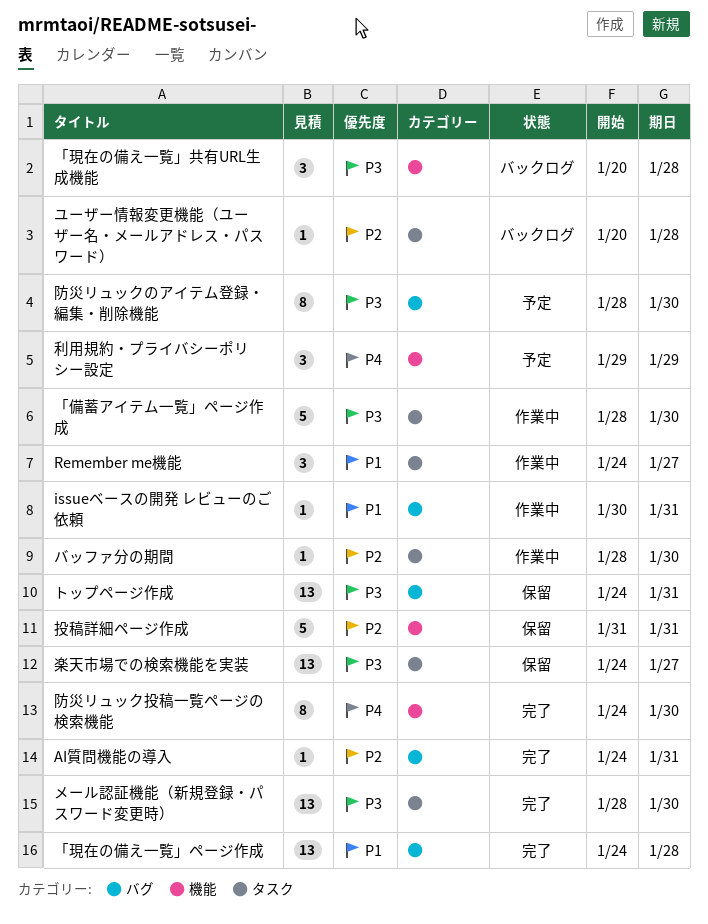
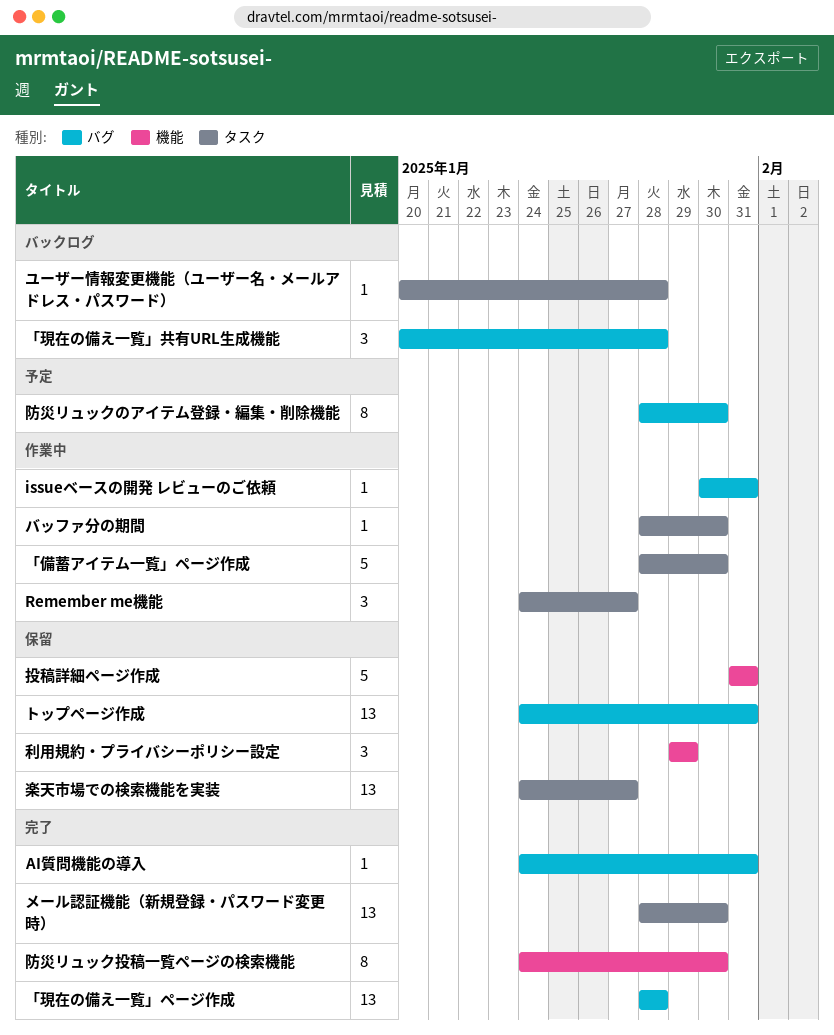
「現在の備え一覧」ページ作成, start: Jan 24 -> Jan 28
「現在の備え一覧」共有URL生成機能, label: 機能 -> バグ
利用規約・プライバシーポリシー設定, status: 予定 -> 保留

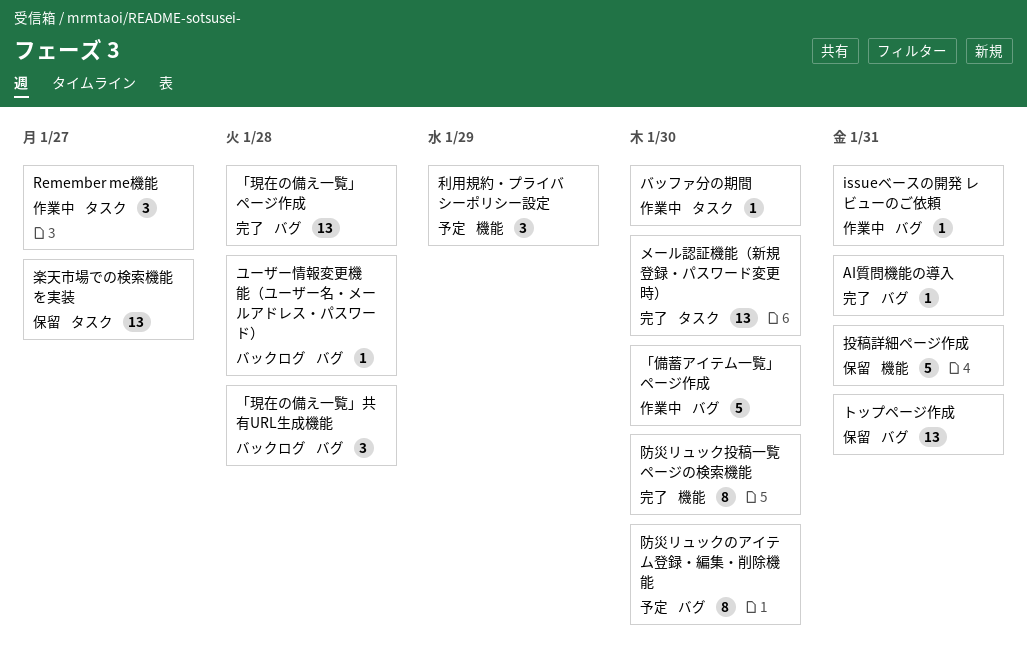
「備蓄アイテム一覧」ページ作成, label: タスク -> バグ
ユーザー情報変更機能（ユーザー名・メールアドレス・パスワード）, label: タスク -> バグ
利用規約・プライバシーポリシー設定, status: 保留 -> 予定

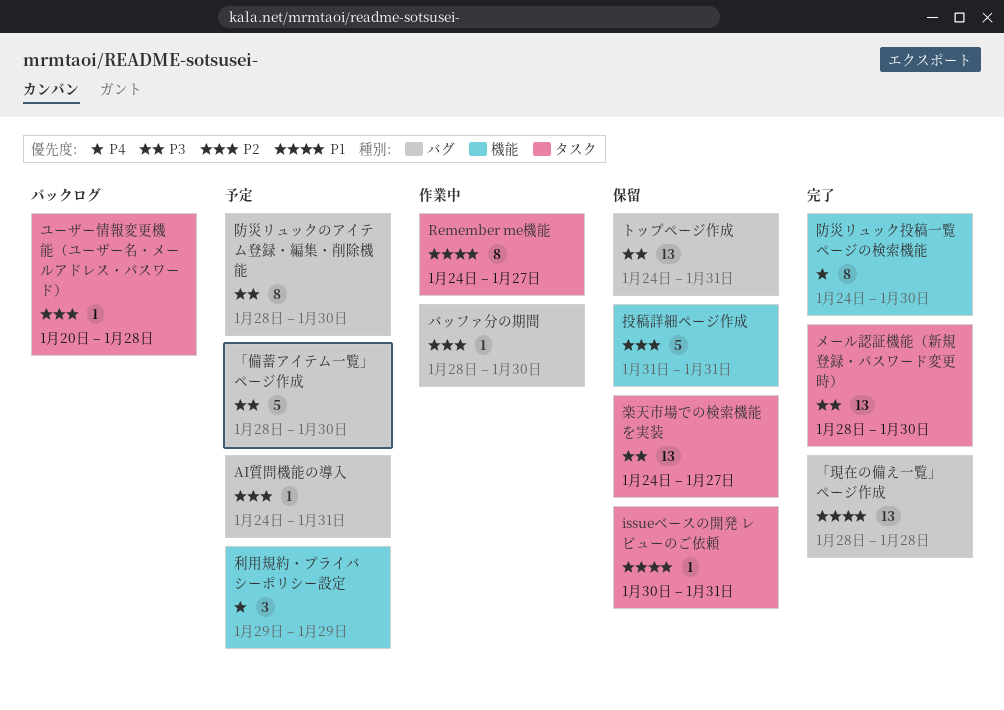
AI質問機能の導入, status: 完了 -> 予定
issueベースの開発 レビューのご依頼, status: 作業中 -> 保留
issueベースの開発 レビューのご依頼, label: バグ -> タスク
Remember me機能, estimate: 3 -> 8
「備蓄アイテム一覧」ページ作成, status: 作業中 -> 予定
「現在の備え一覧」共有URL生成機能: present -> none
バッファ分の期間, label: タスク -> バグ
ユーザー情報変更機能（ユーザー名・メールアドレス・パスワード）, label: バグ -> タスク

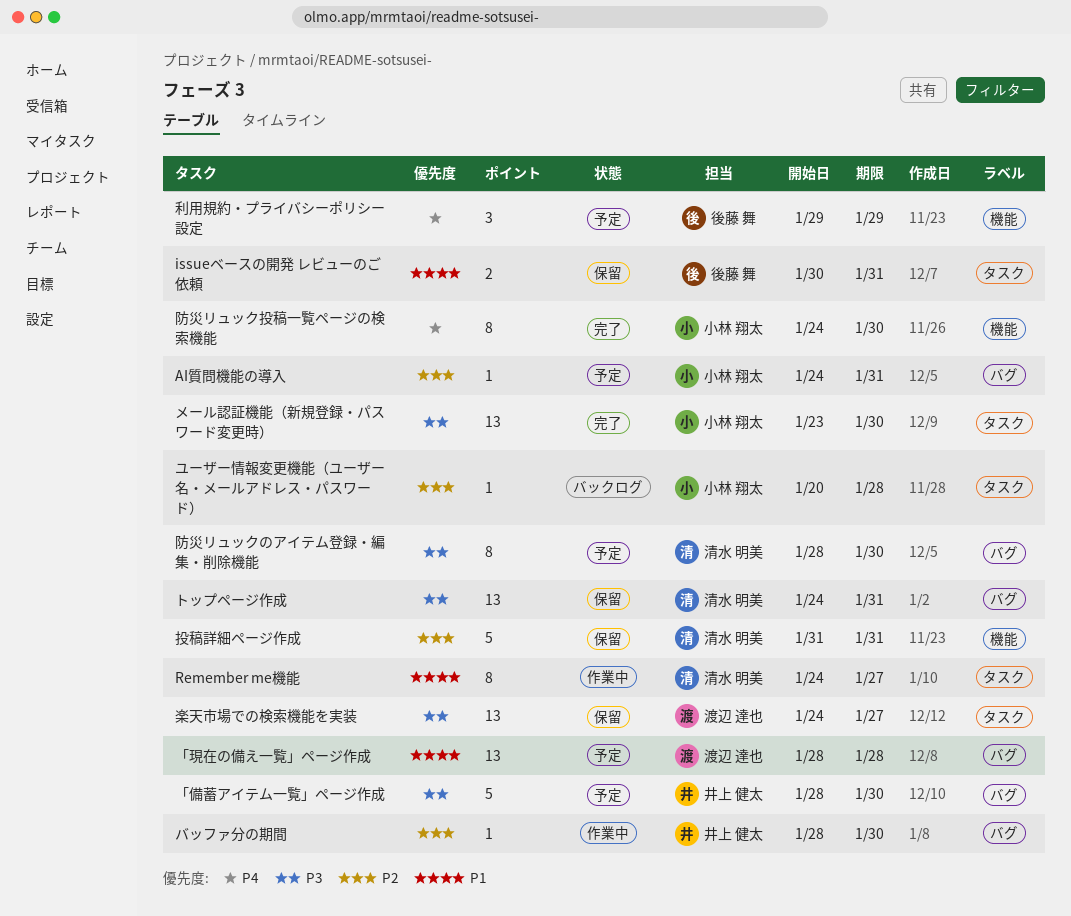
issueベースの開発 レビューのご依頼, estimate: 1 -> 2
「現在の備え一覧」ページ作成, status: 完了 -> 予定
メール認証機能（新規登録・パスワード変更時）, start: Jan 28 -> Jan 23

